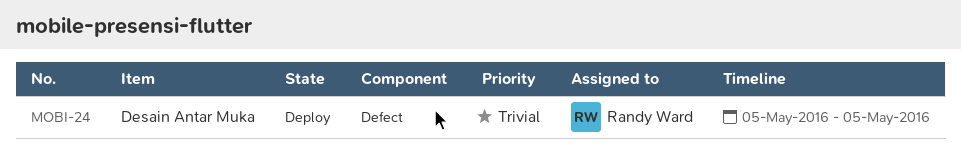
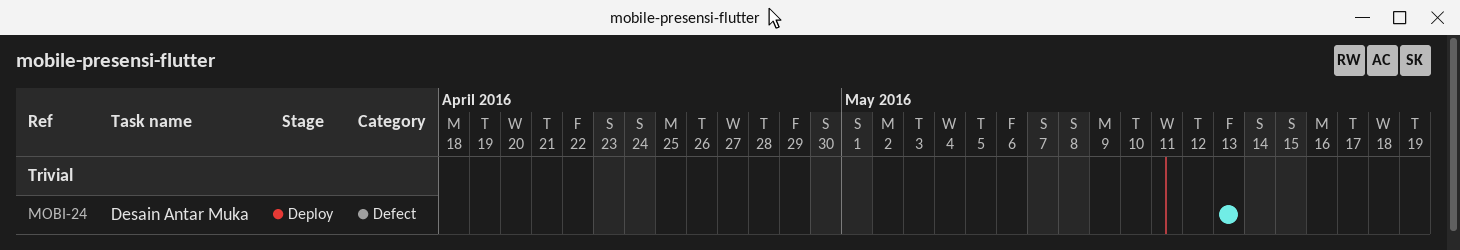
MOBI-24, start: May 5 -> May 13
MOBI-24, due: May 5 -> May 13

